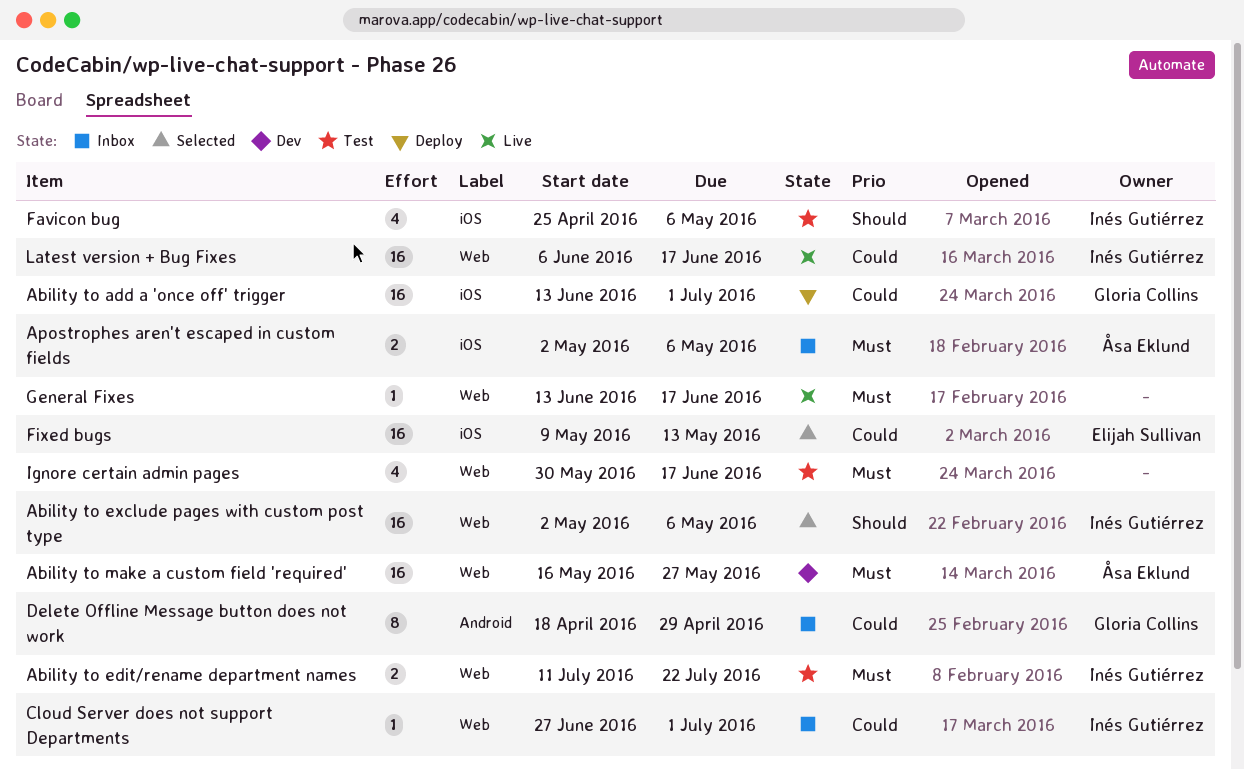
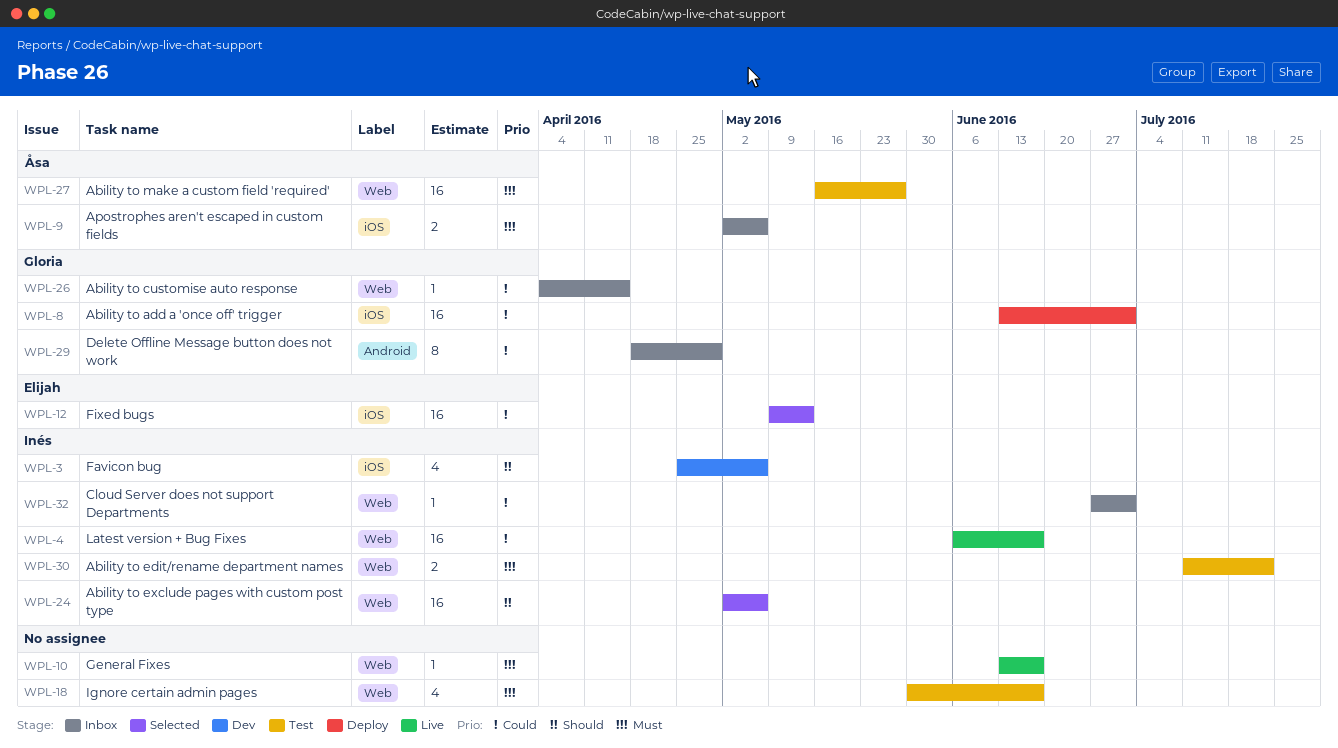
Ability to customise auto response: none -> present
Ability to make a custom field 'required', status: Dev -> Test
Favicon bug, status: Test -> Dev

